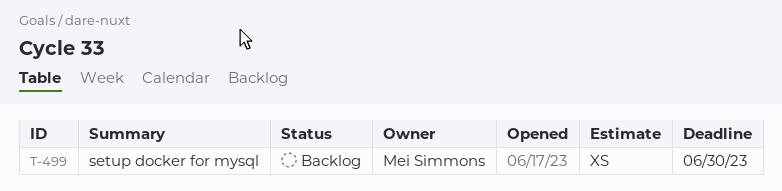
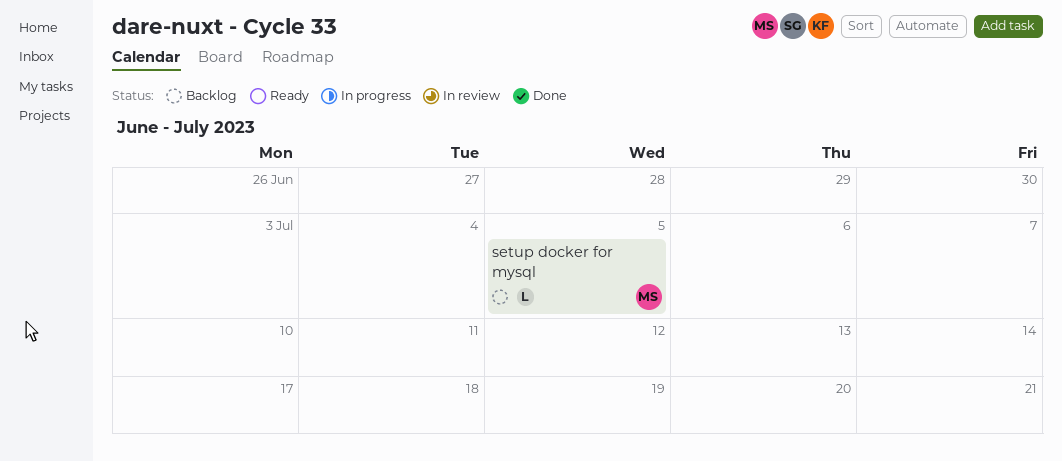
setup docker for mysql, estimate: XS -> L
setup docker for mysql, due: Jun 30 -> Jul 5

